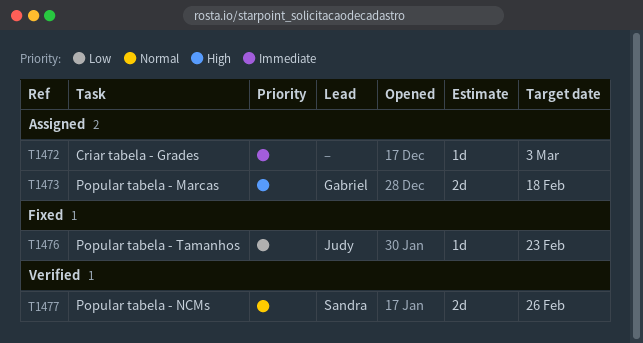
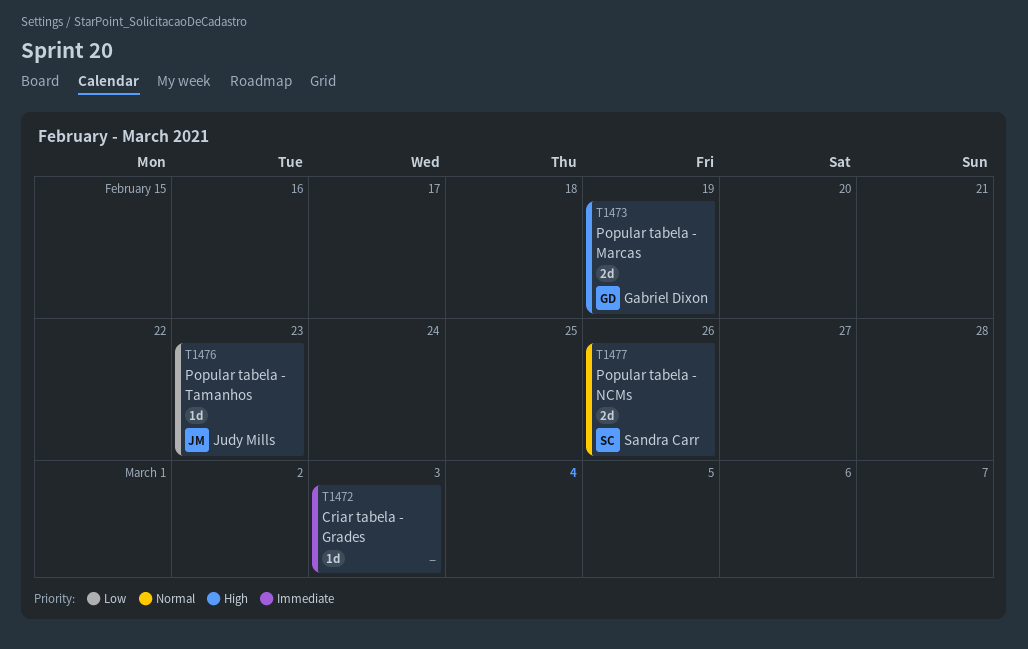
T1473, due: Feb 18 -> Feb 19

